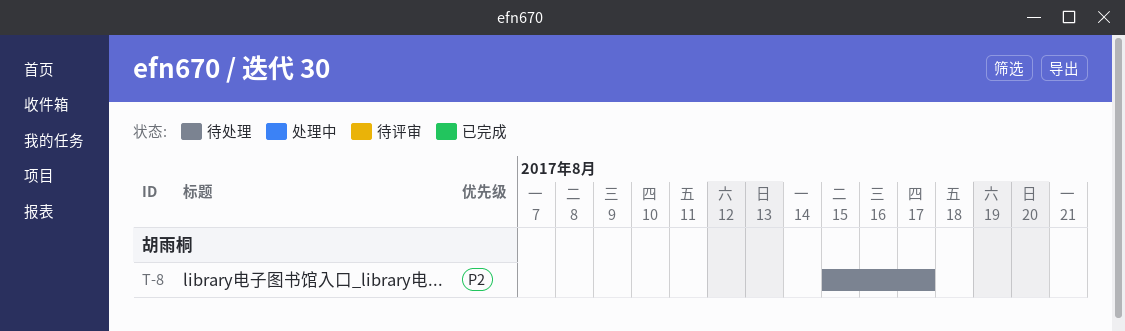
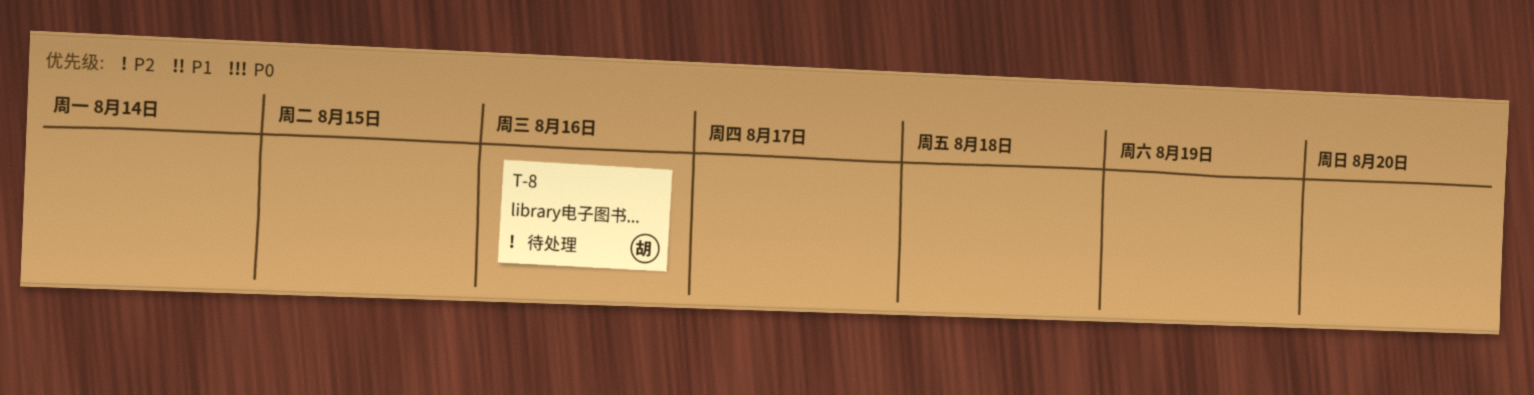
T-8, due: Aug 17 -> Aug 16

